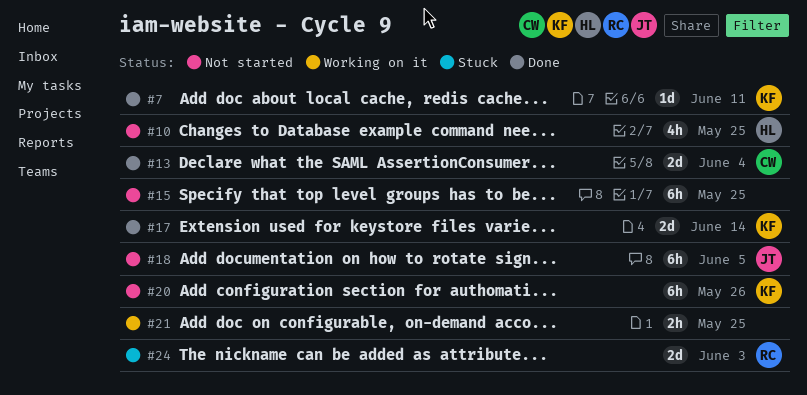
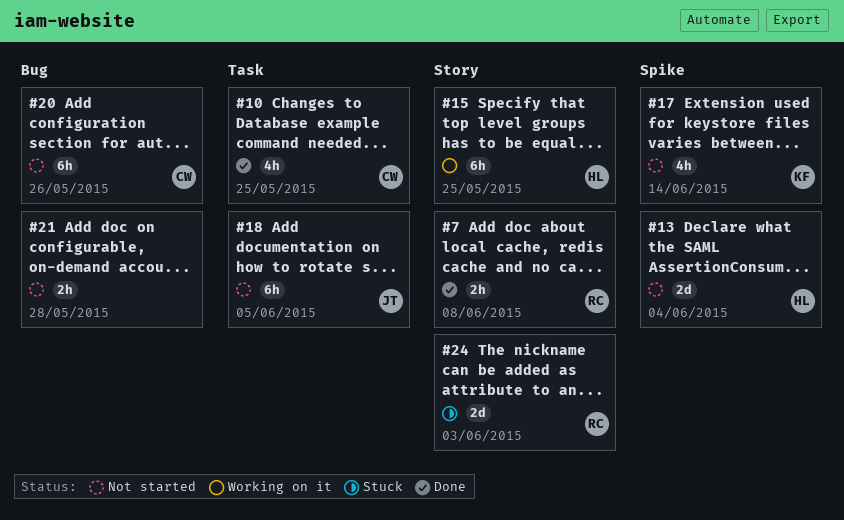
#7, owner: KF -> RC
#7, estimate: 1d -> 2h
#7, due: Jun 11 -> Jun 8
#10, status: Not started -> Done
#10, owner: HL -> CW
#13, status: Done -> Not started
#13, owner: CW -> HL
#15, status: Not started -> Working on it
#15, owner: none -> HL
#17, status: Done -> Not started
#17, estimate: 2d -> 4h
#20, owner: KF -> CW
#21, status: Working on it -> Not started
#21, due: May 25 -> May 28

